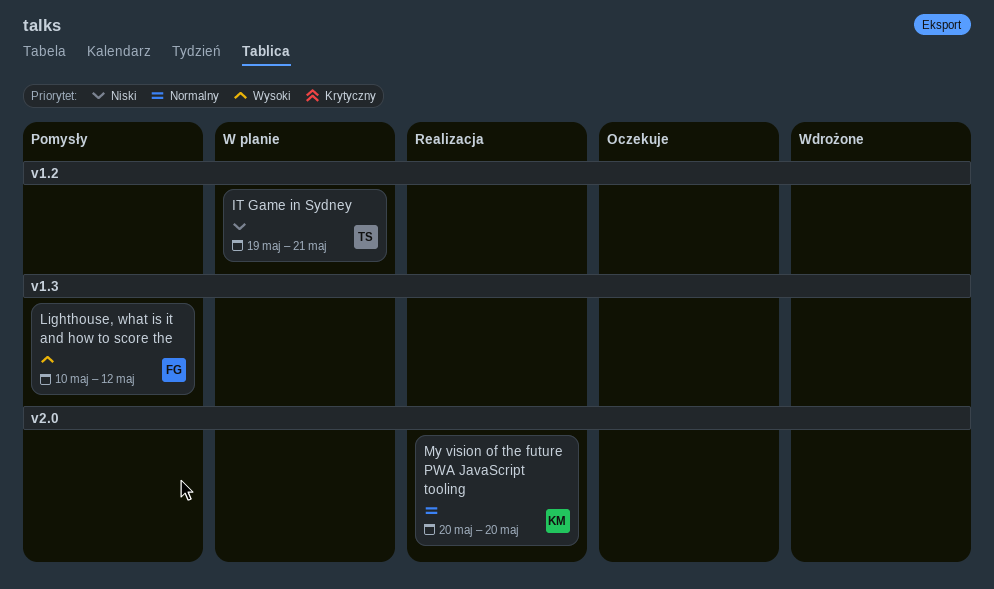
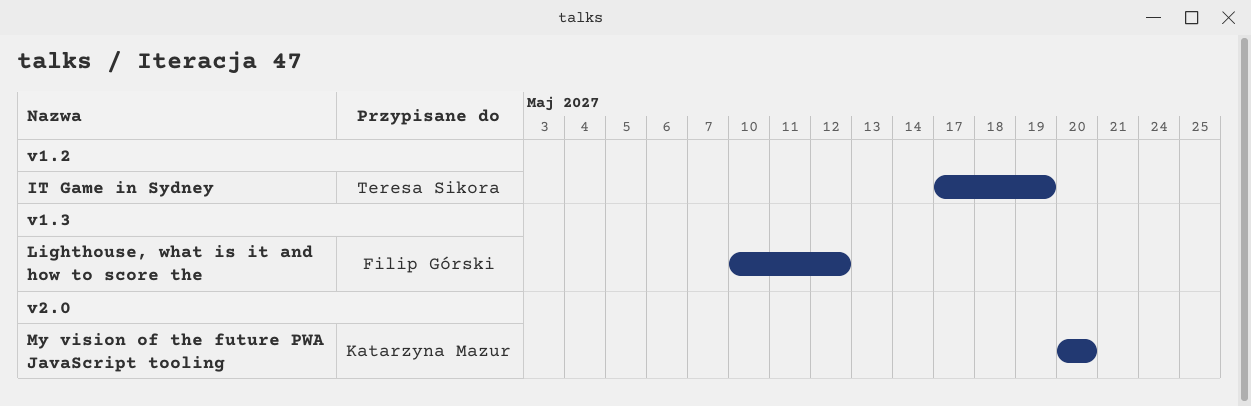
IT Game in Sydney, start: May 19 -> May 17
IT Game in Sydney, due: May 21 -> May 19

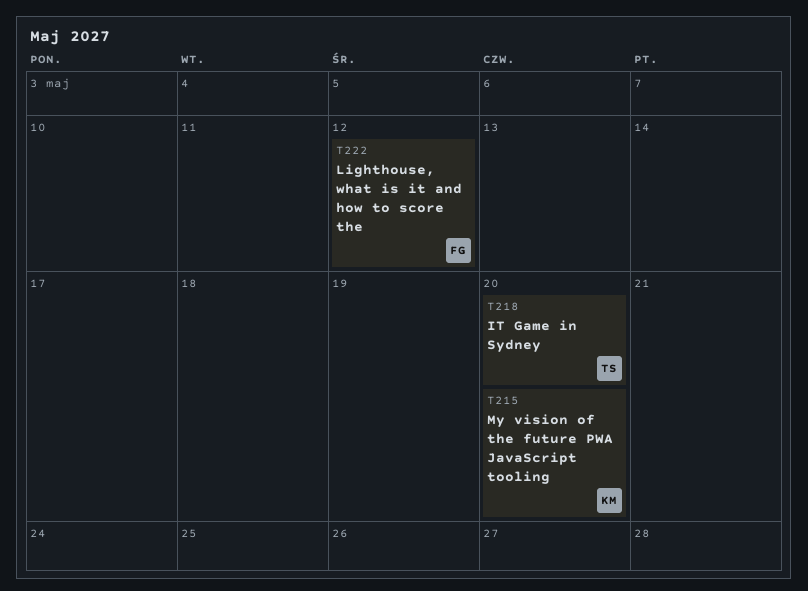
IT Game in Sydney, due: May 19 -> May 20

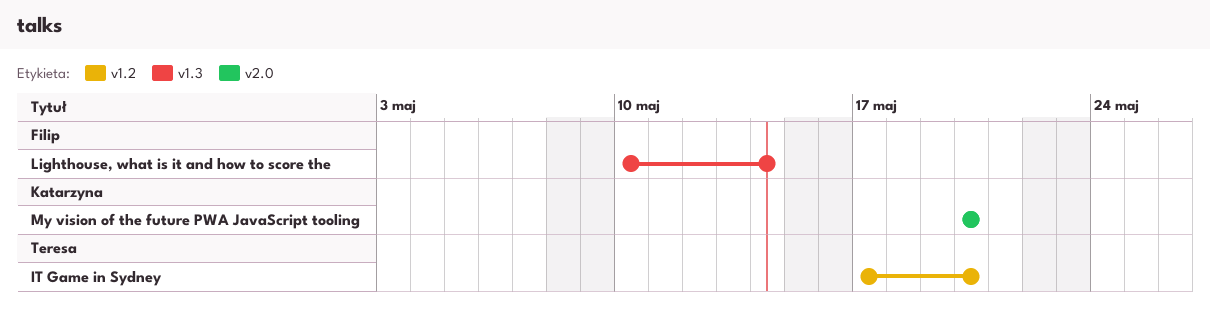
Lighthouse, what is it and how to score the, due: May 12 -> May 14

